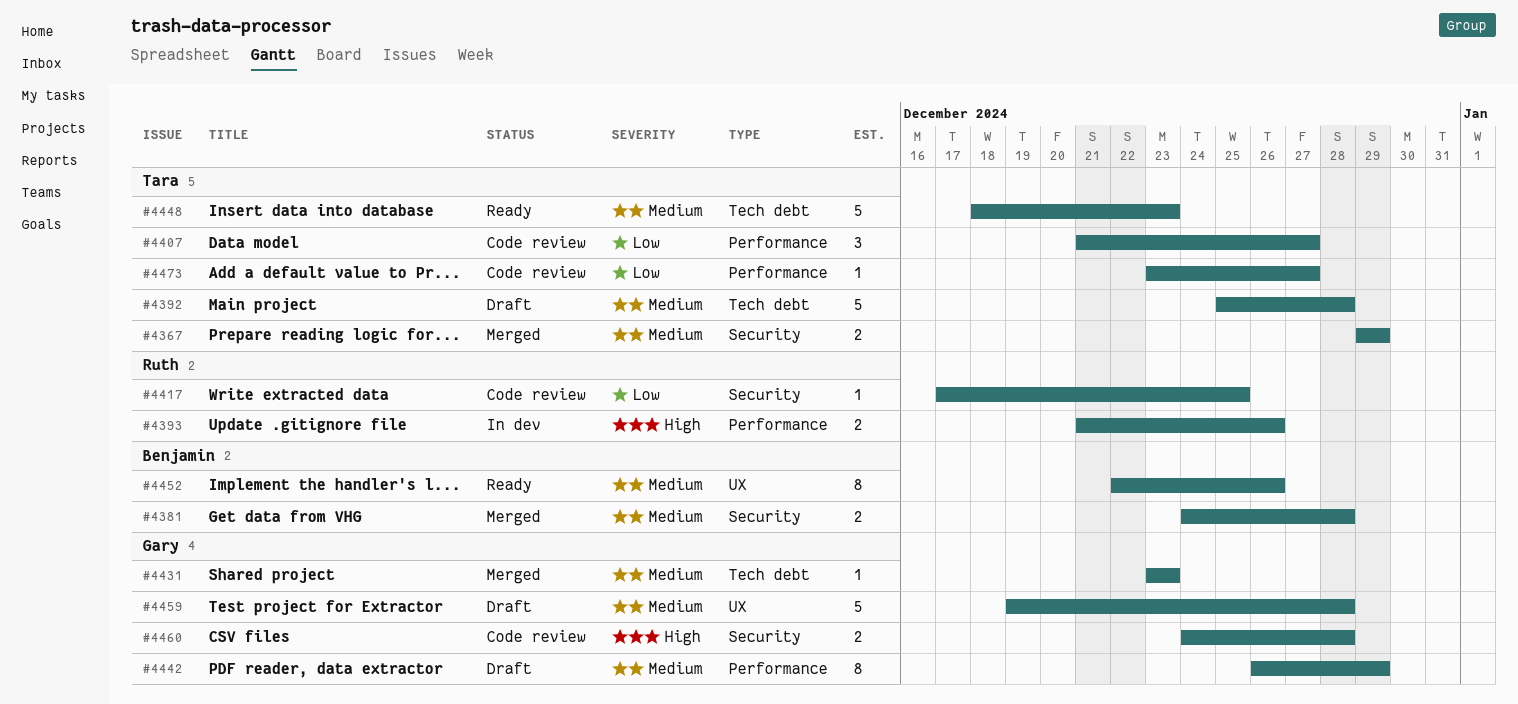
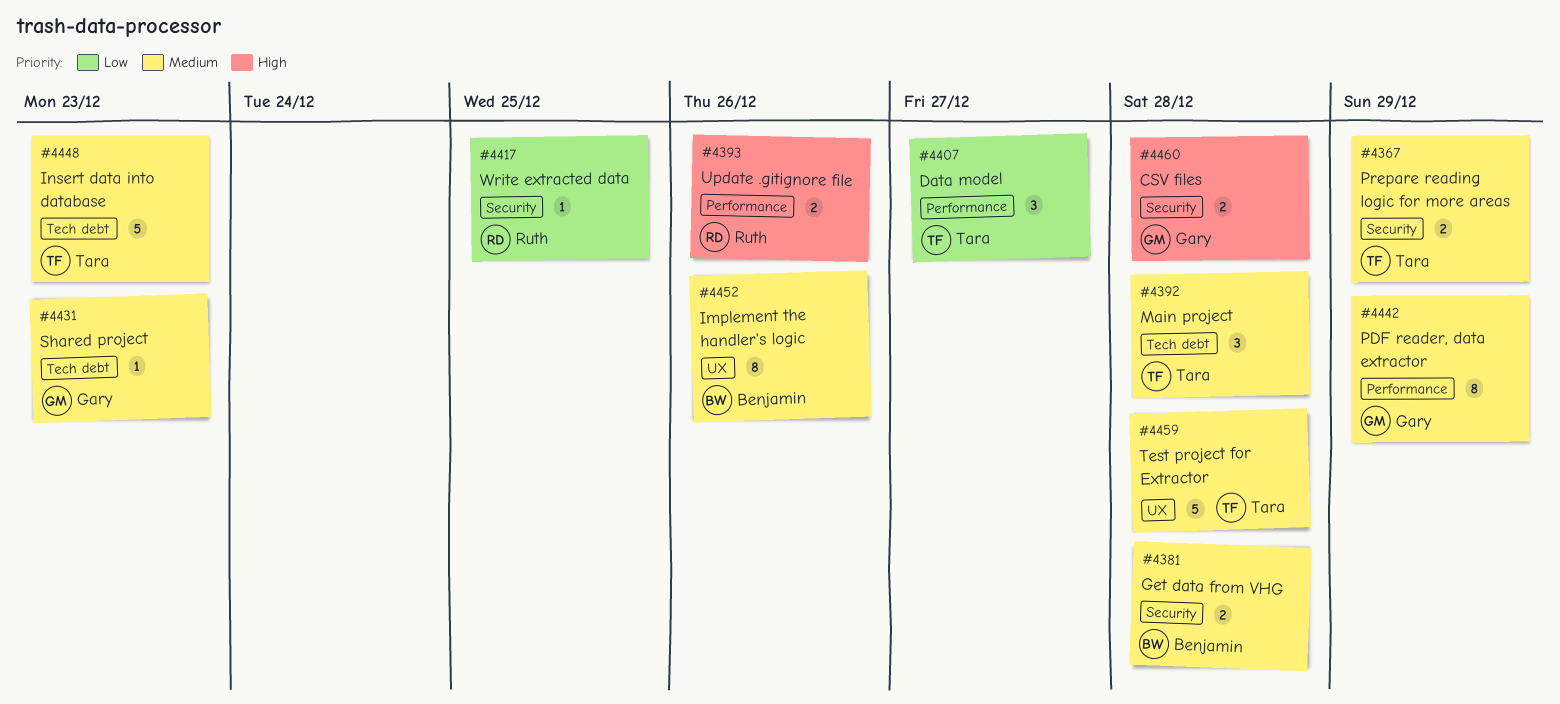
#4392, estimate: 5 -> 3
#4459, owner: Gary -> Tara
#4473: present -> none

